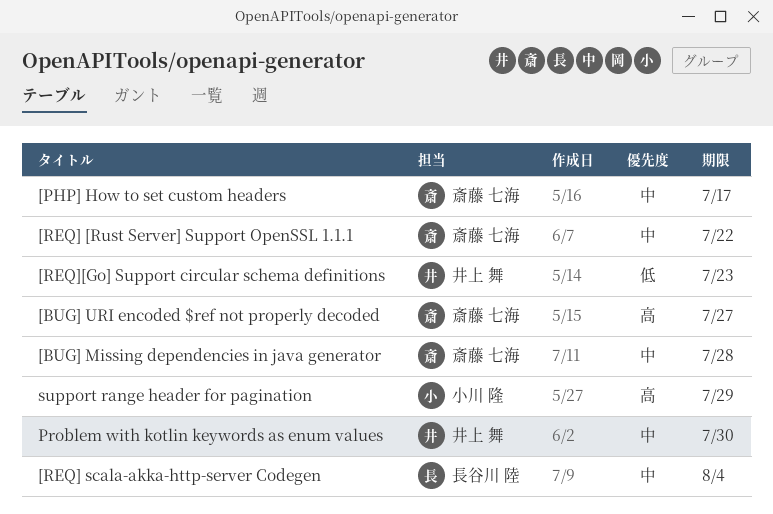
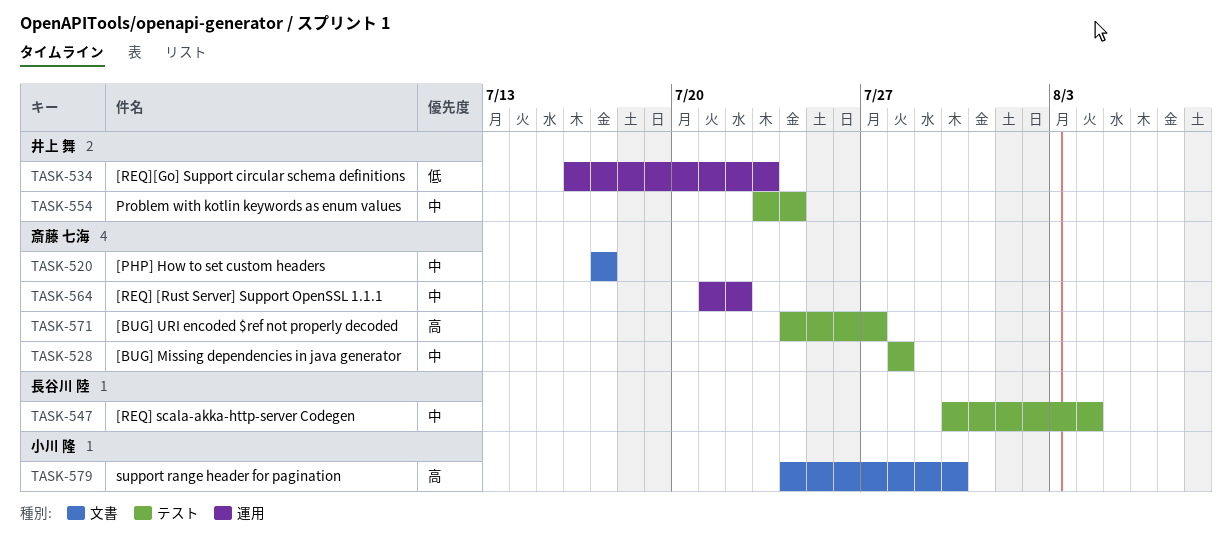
Problem with kotlin keywords as enum values, due: Jul 30 -> Jul 24
support range header for pagination, due: Jul 29 -> Jul 30

